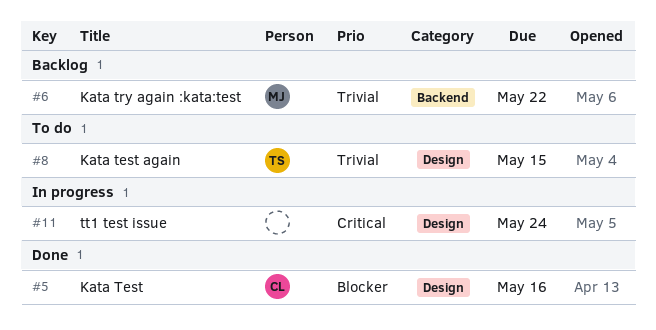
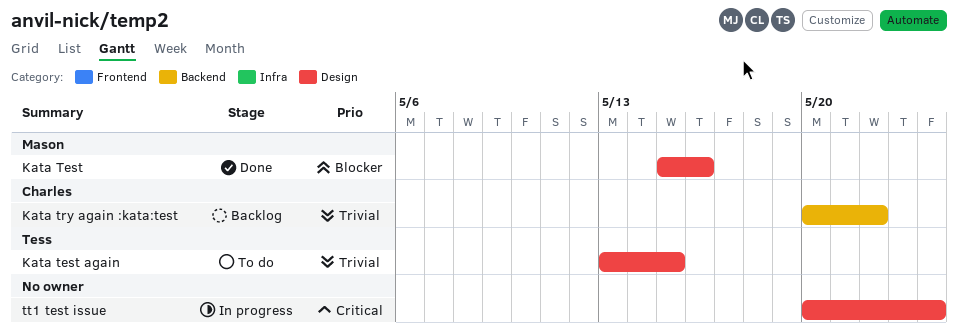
Kata Test, owner: Charles -> Mason
Kata try again :kata:test, owner: Mason -> Charles

